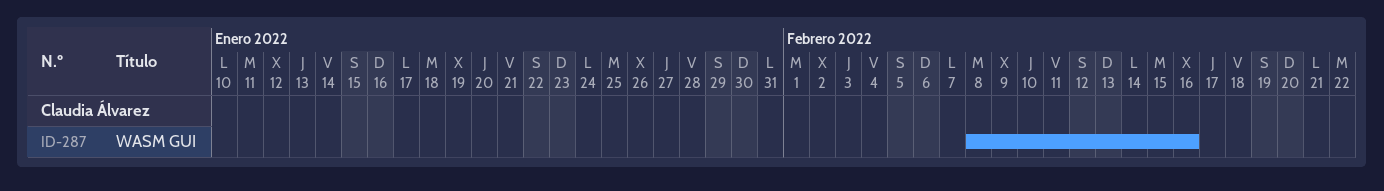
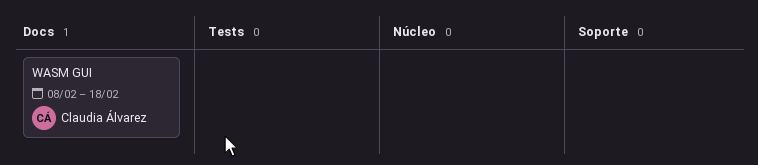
WASM GUI, due: Feb 16 -> Feb 18

